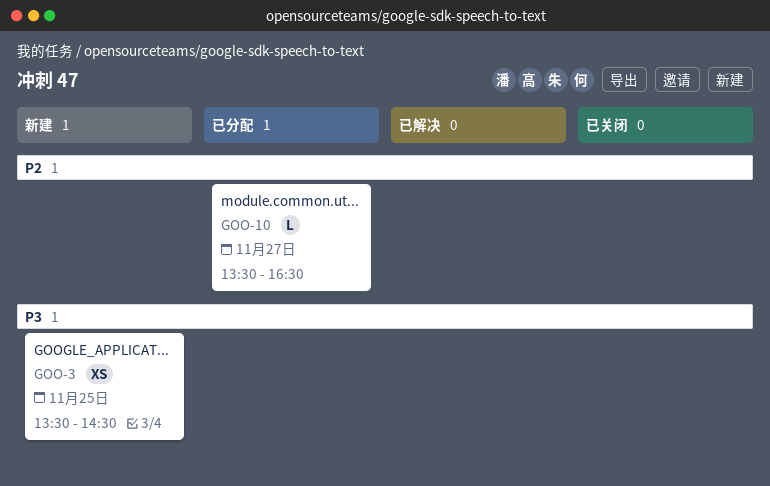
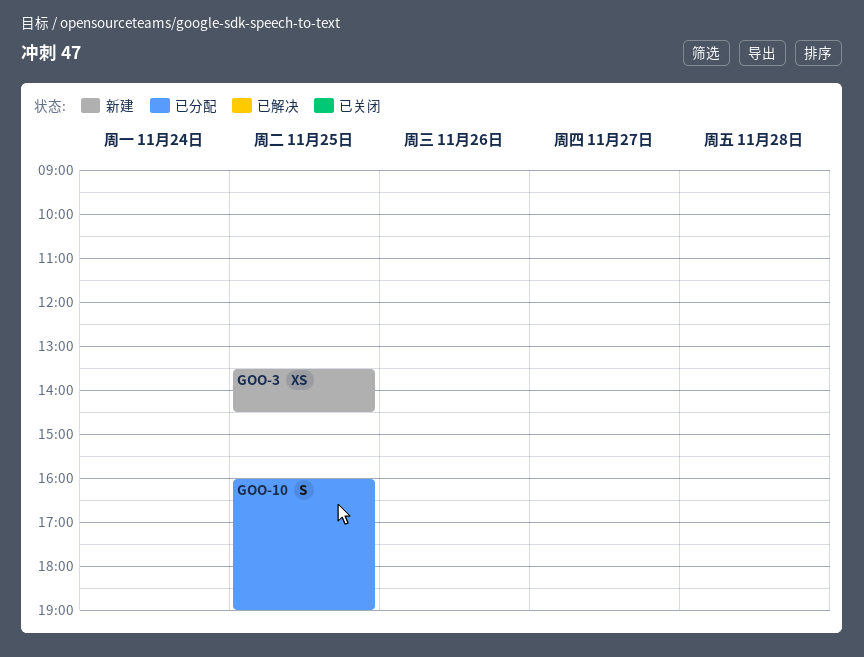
GOO-10, estimate: L -> S
GOO-10, day: Nov 27 -> Nov 25
GOO-10, begins: 13:30 -> 16:00
GOO-10, ends: 16:30 -> 19:00

